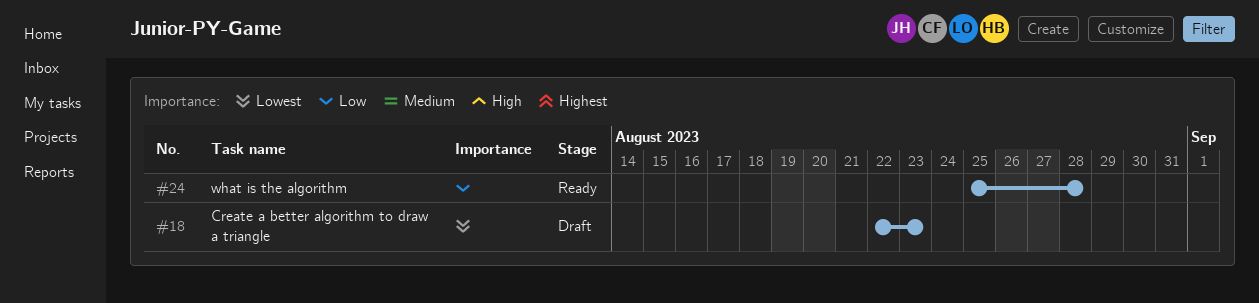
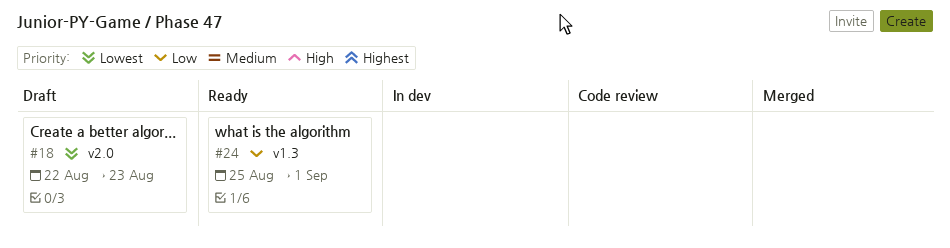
#24, due: Aug 28 -> Sep 1

